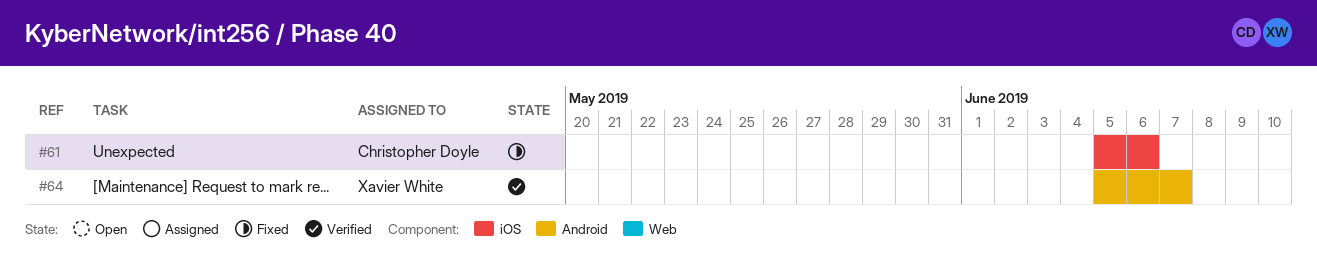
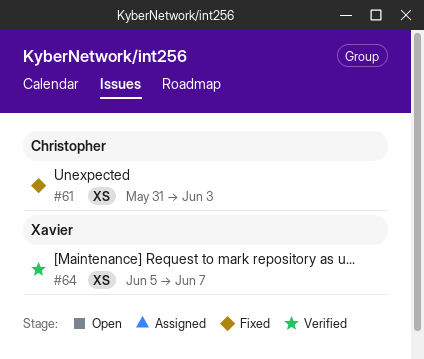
#61, start: Jun 5 -> May 31
#61, due: Jun 6 -> Jun 3

